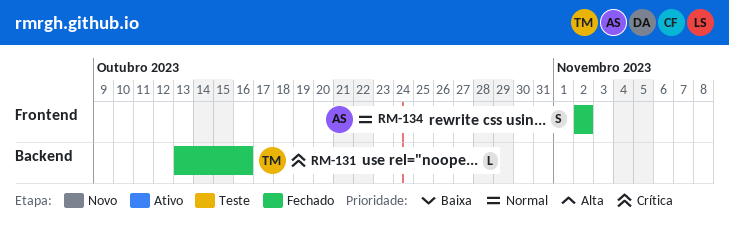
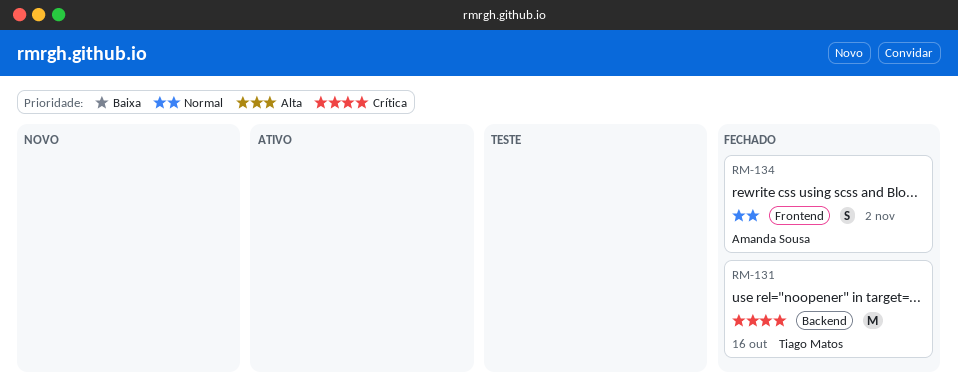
RM-131, estimate: L -> M

